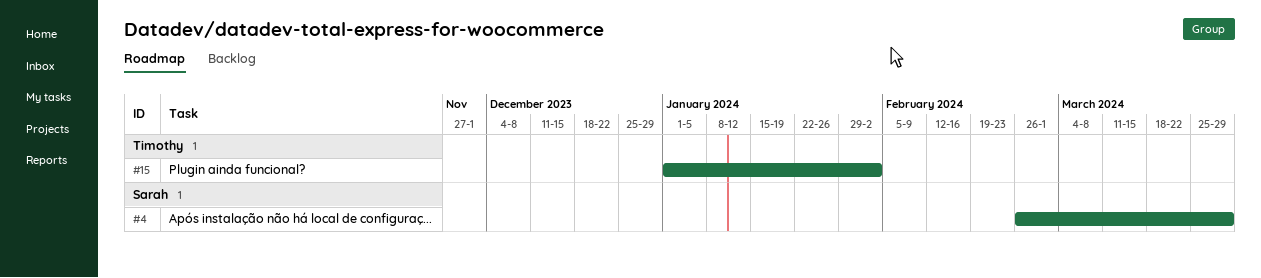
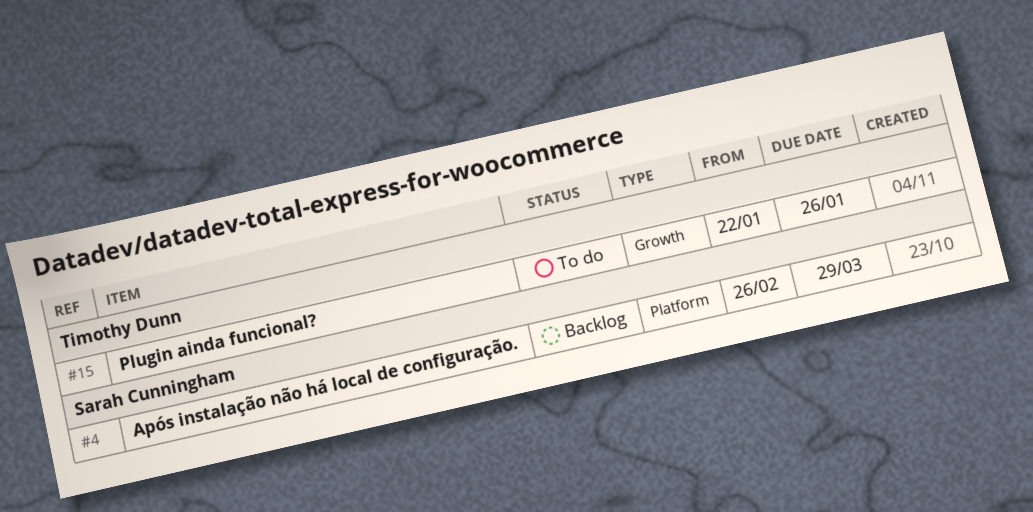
#15, start: Jan 1 -> Jan 22
#15, due: Feb 2 -> Jan 26

